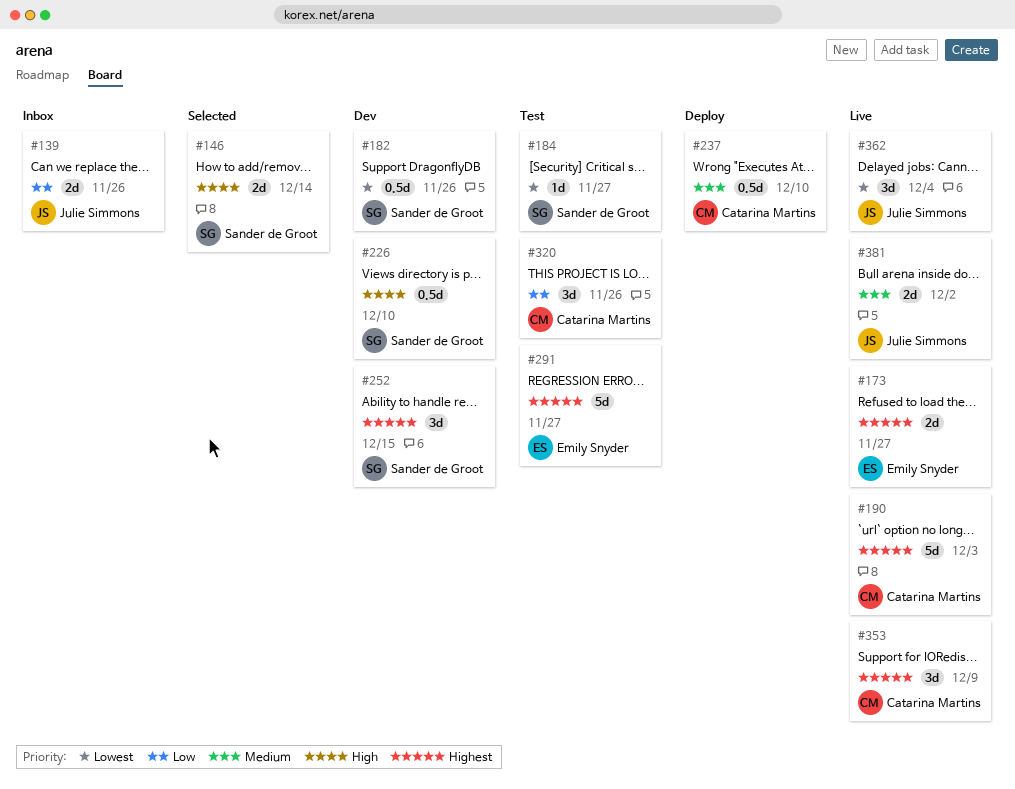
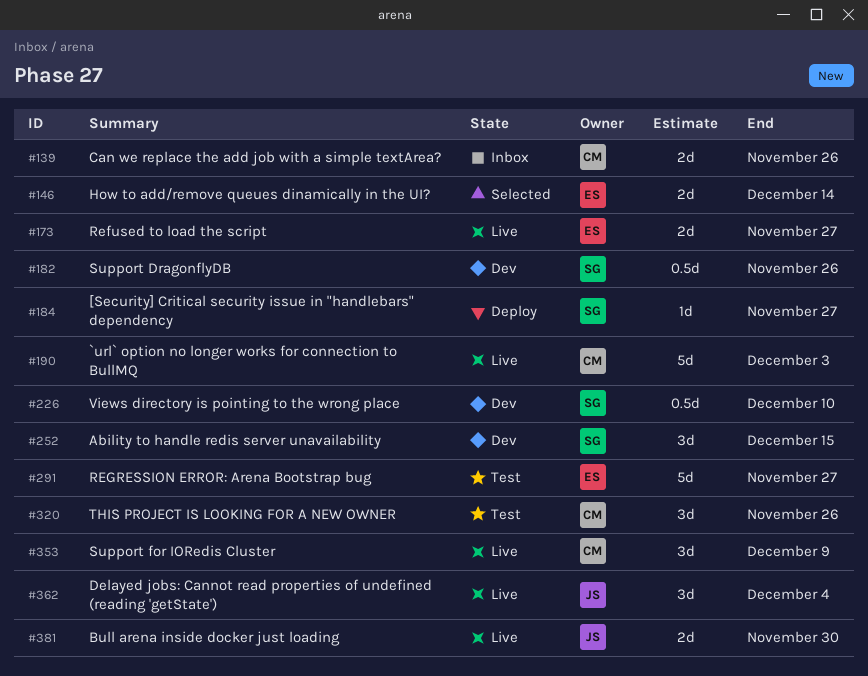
#139, owner: Julie Simmons -> Catarina Martins
#146, owner: Sander de Groot -> Emily Snyder
#184, status: Test -> Deploy
#237: present -> none
#381, due: Dec 2 -> Nov 30

